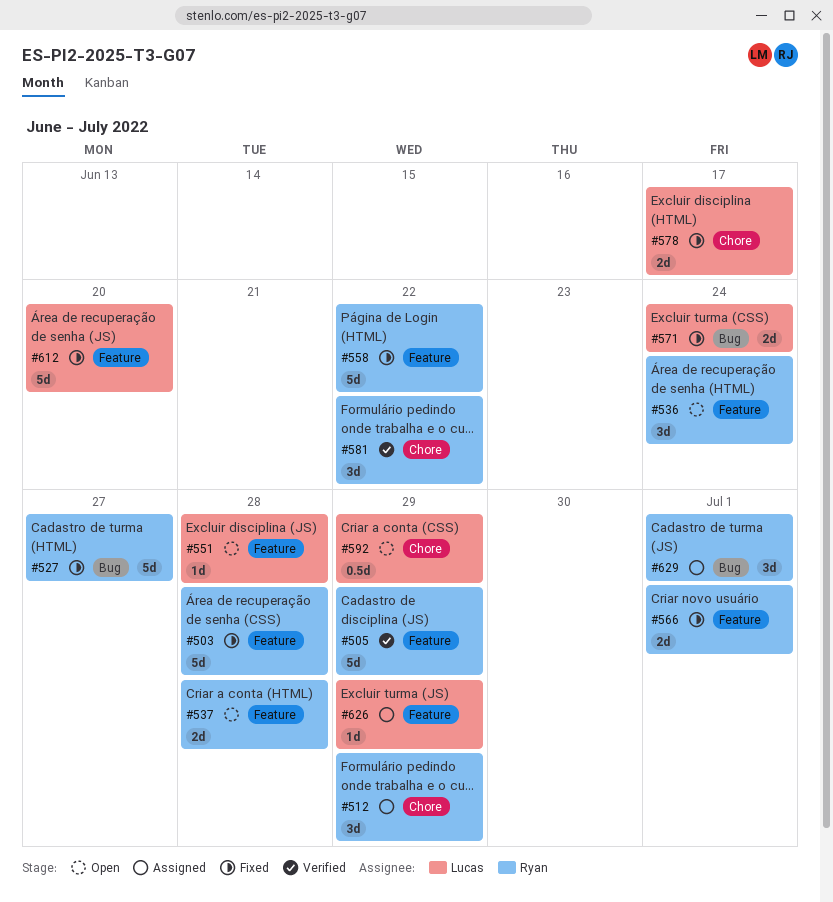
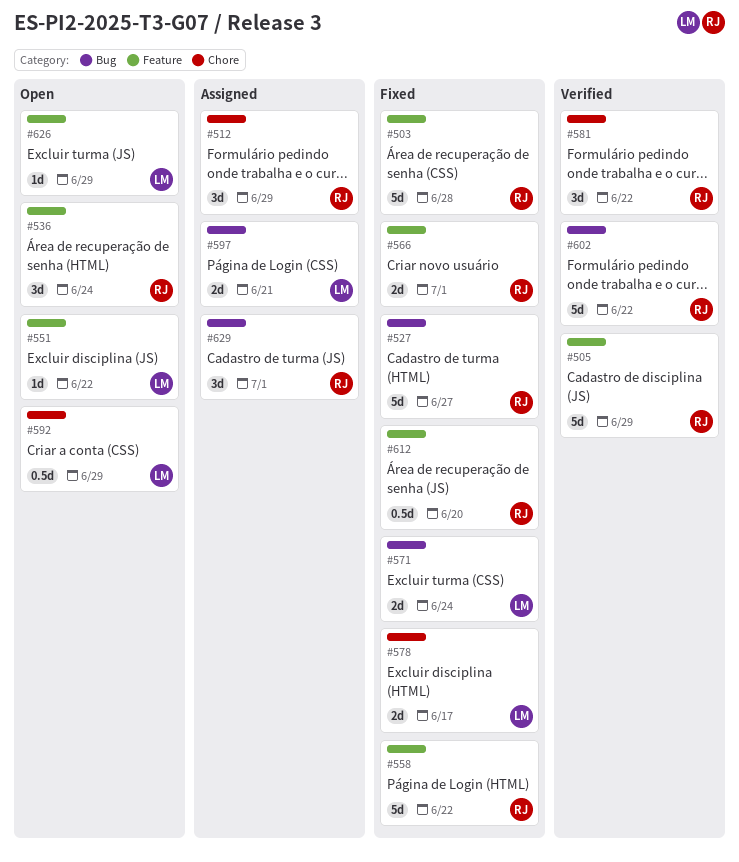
#537: present -> none
#551, due: Jun 28 -> Jun 22
#597: none -> present
#602: none -> present
#612, owner: Lucas -> Ryan
#612, estimate: 5d -> 0.5d
#626, status: Assigned -> Open

